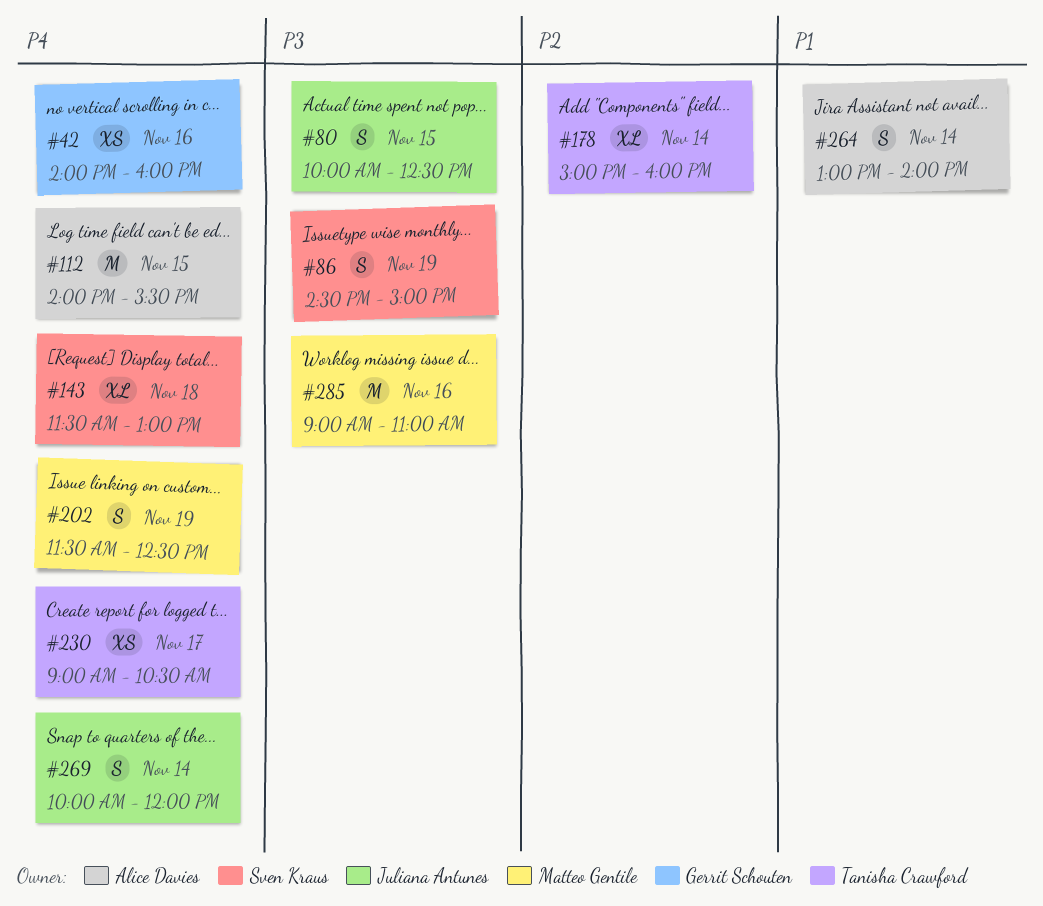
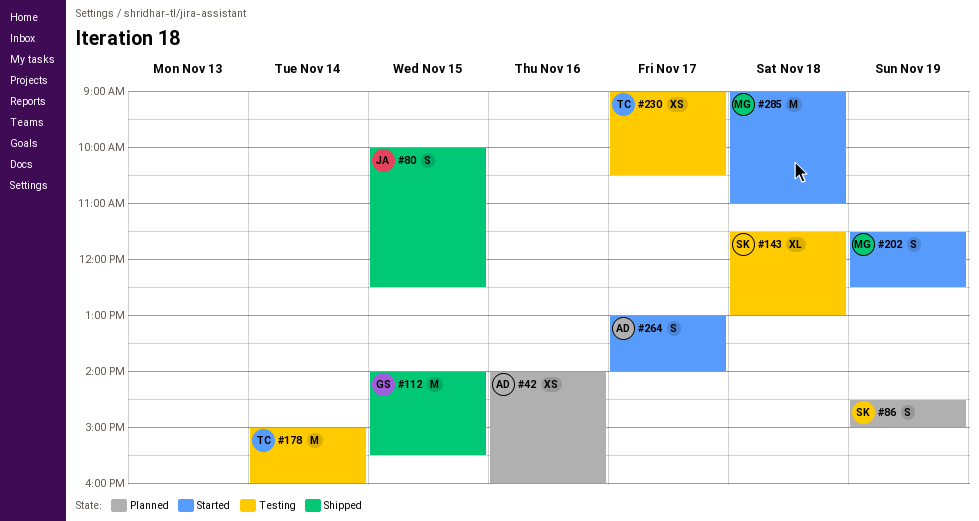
#42, owner: Gerrit Schouten -> Alice Davies
#112, owner: Alice Davies -> Gerrit Schouten
#178, estimate: XL -> M
#264, day: Nov 14 -> Nov 17
#269: present -> none
#285, day: Nov 16 -> Nov 18

